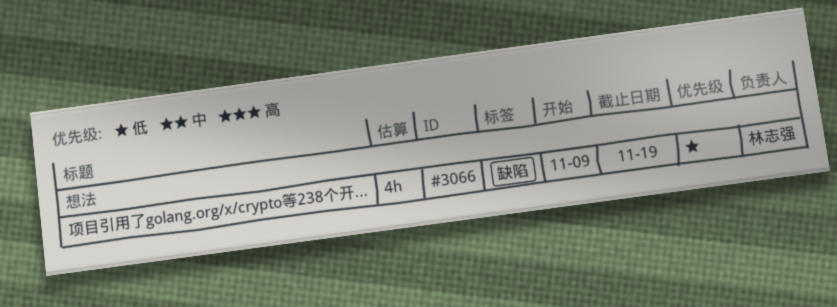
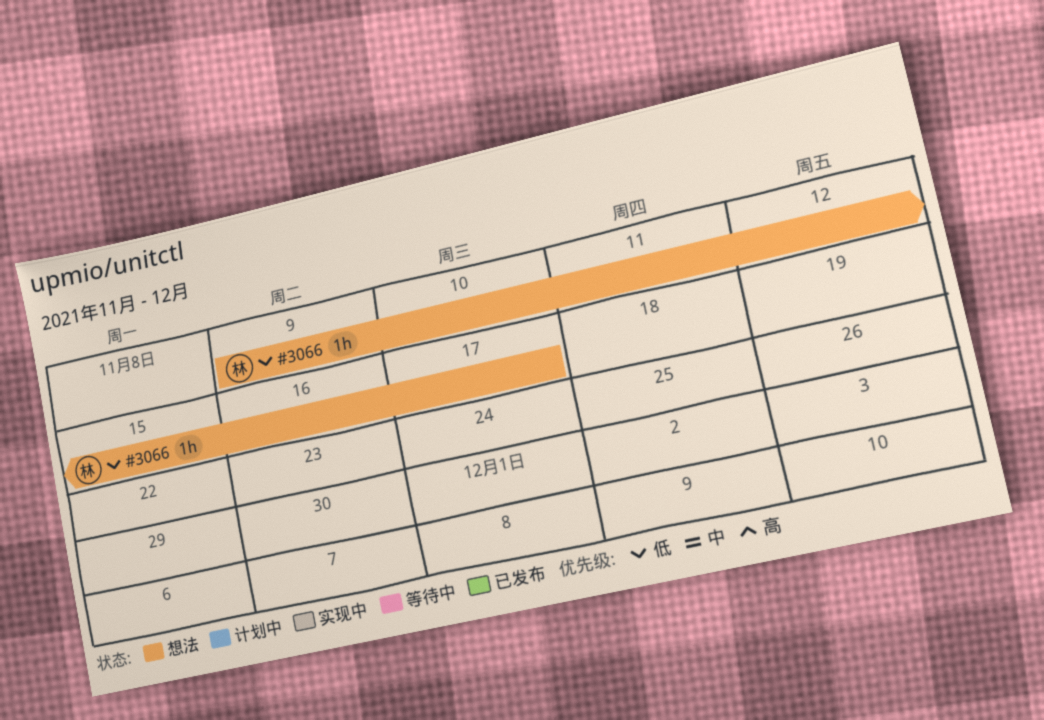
#3066, estimate: 4h -> 1h
#3066, due: Nov 19 -> Nov 17

